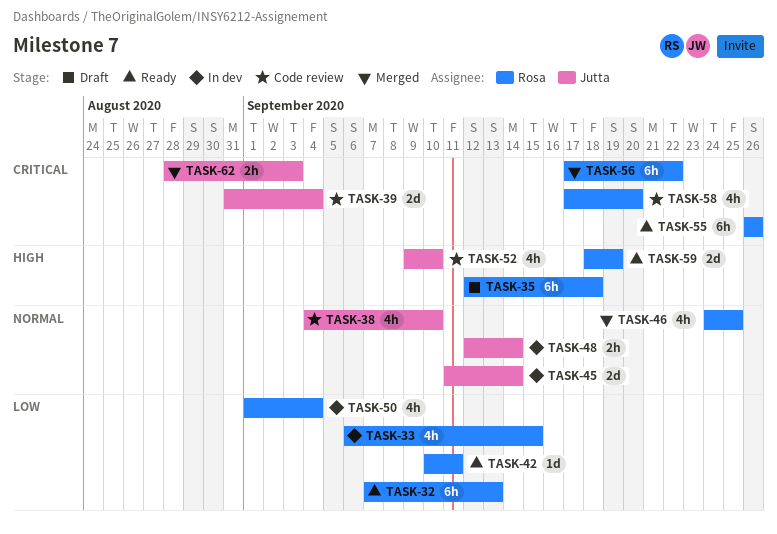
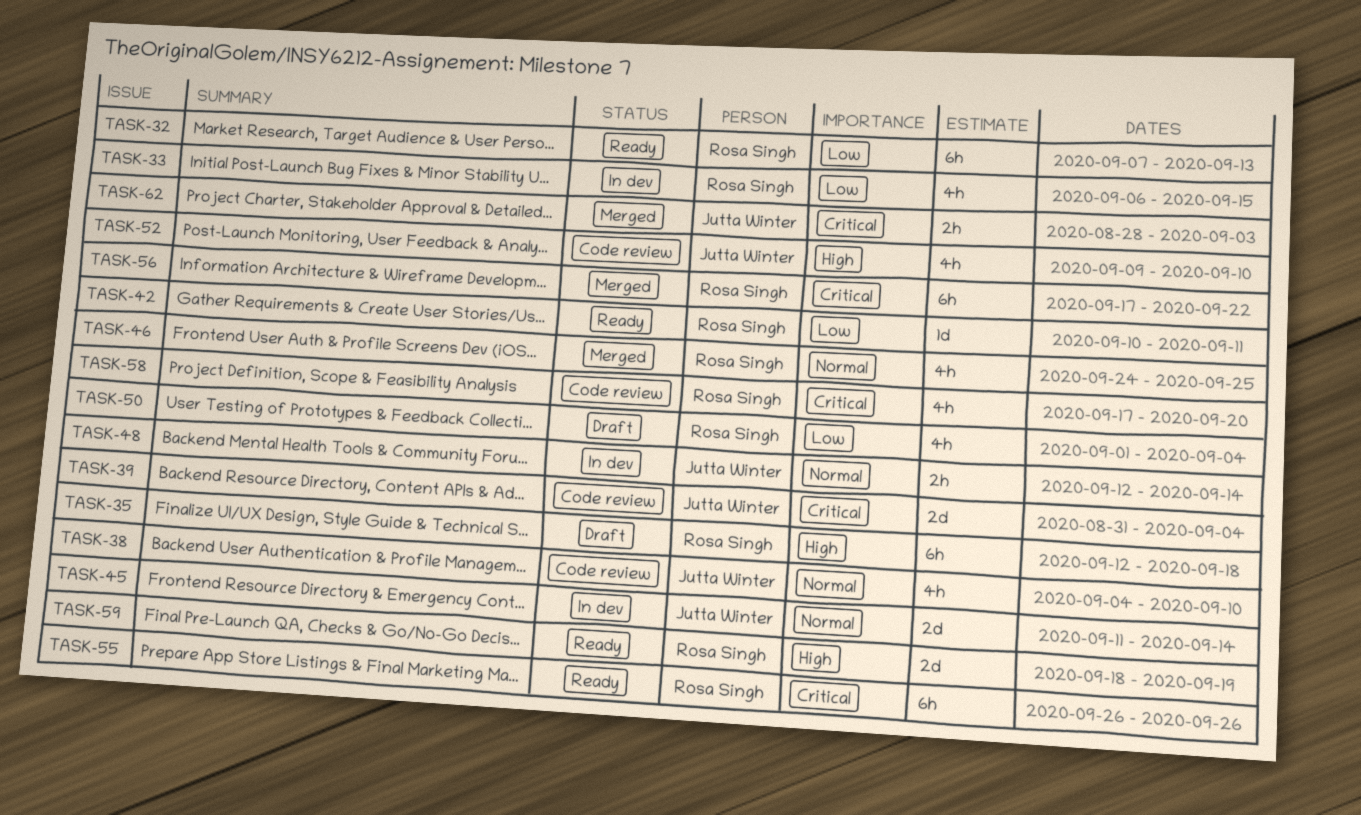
TASK-50, status: In dev -> Draft

